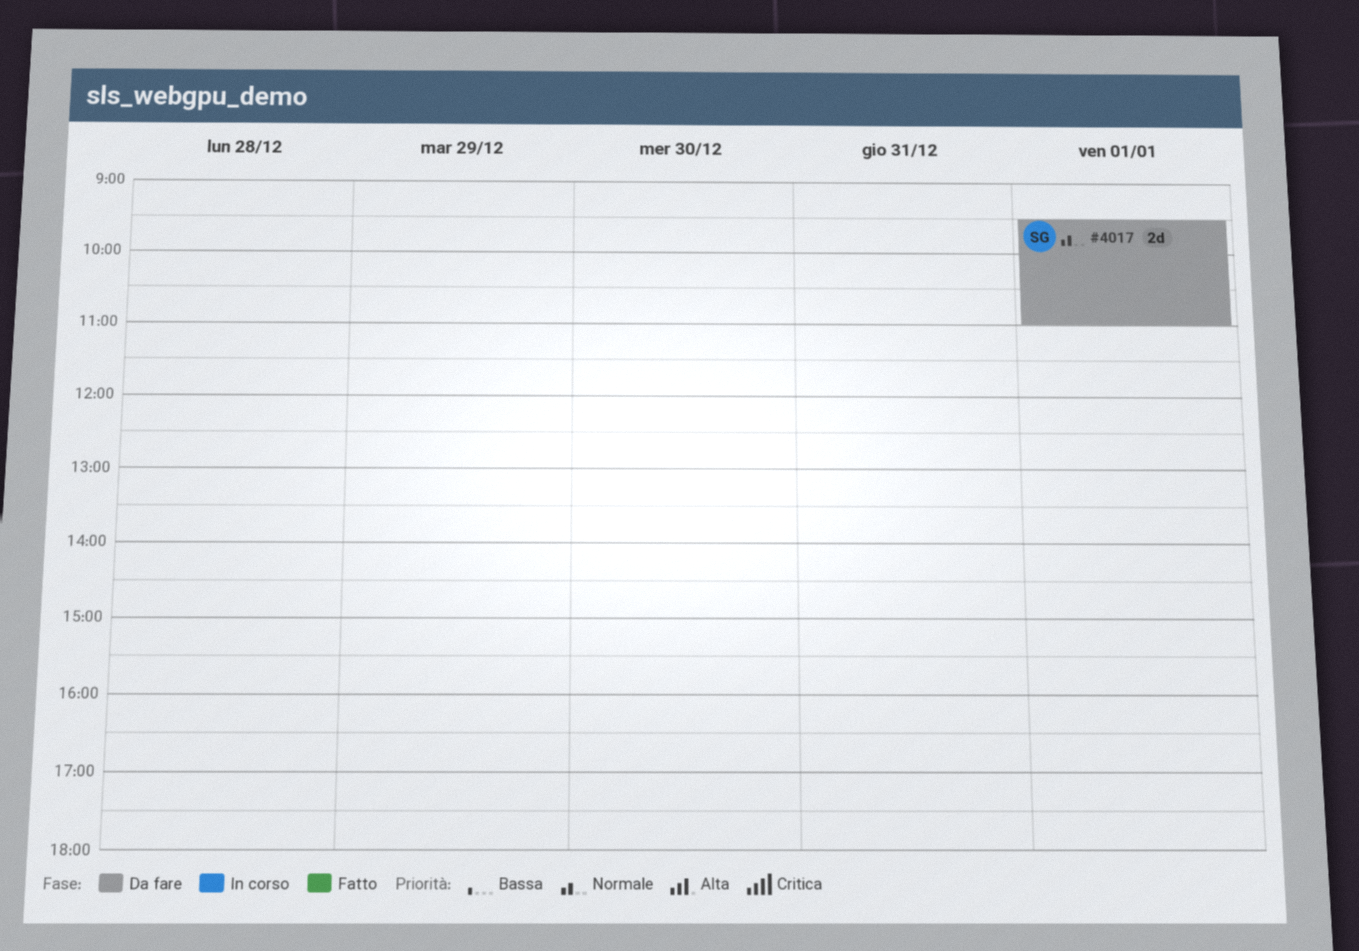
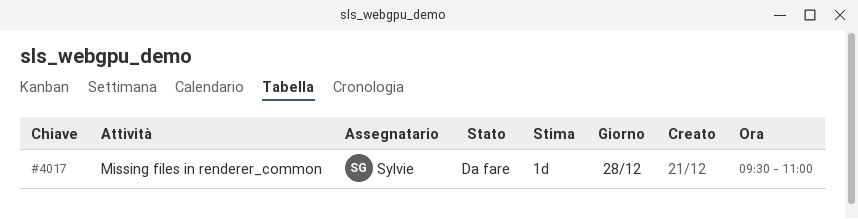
#4017, estimate: 2d -> 1d
#4017, day: Jan 1 -> Dec 28

